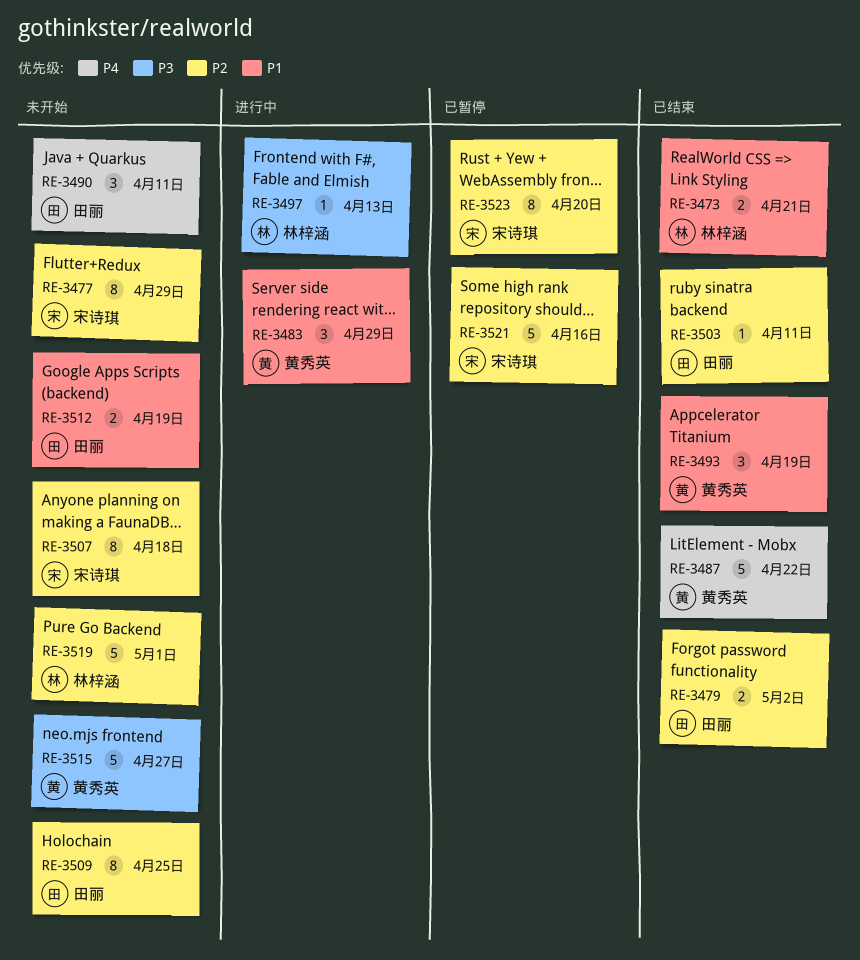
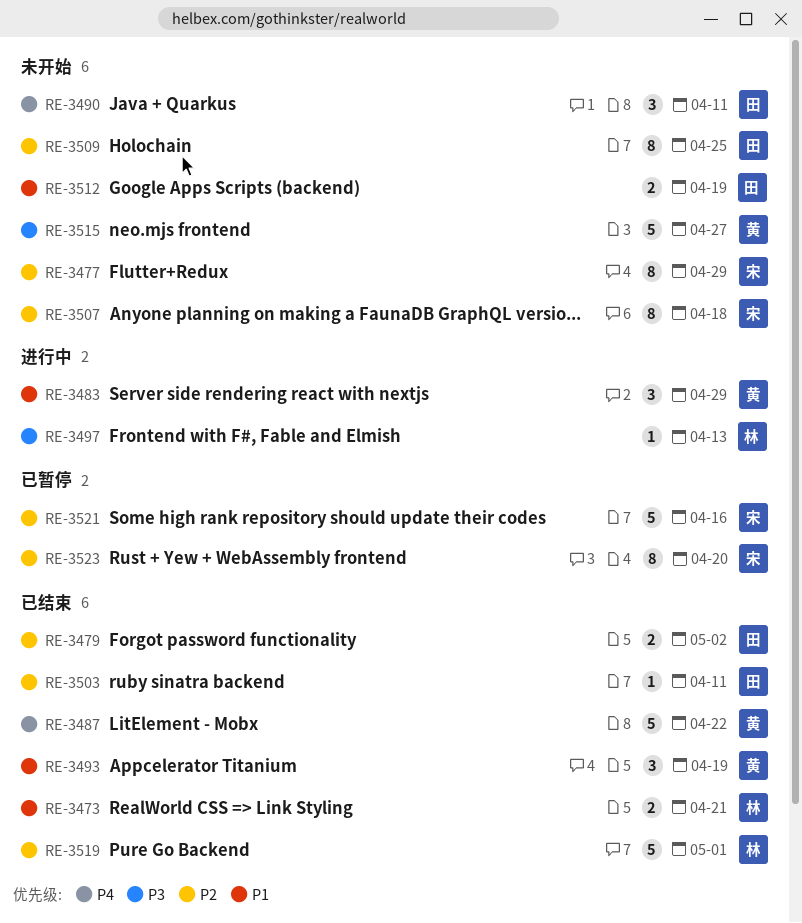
RE-3519, status: 未开始 -> 已结束

